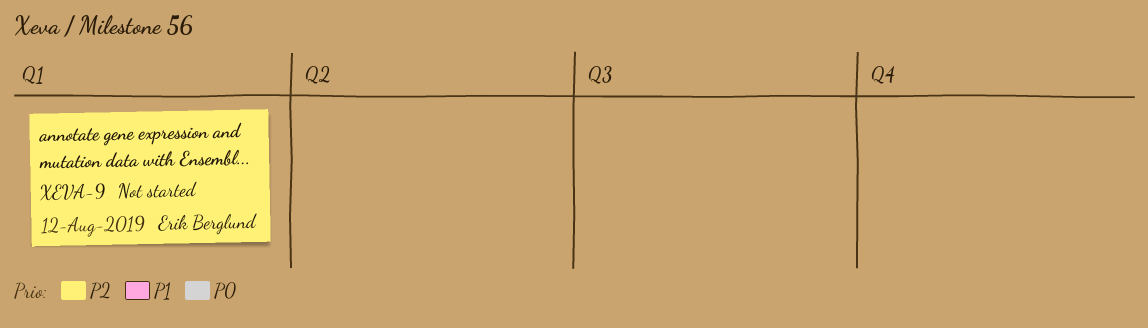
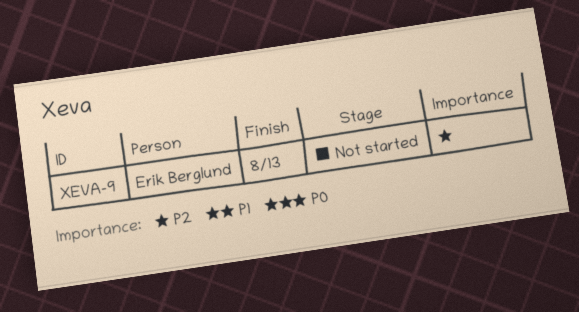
XEVA-9, due: Aug 12 -> Aug 13

